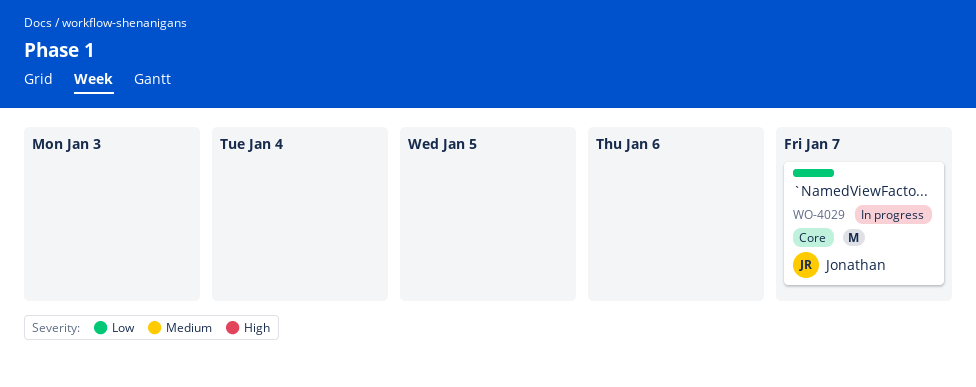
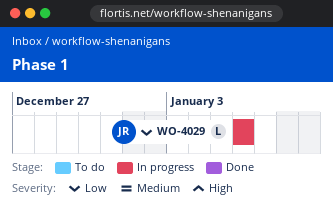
WO-4029, estimate: M -> L
WO-4029, due: Jan 7 -> Jan 6

